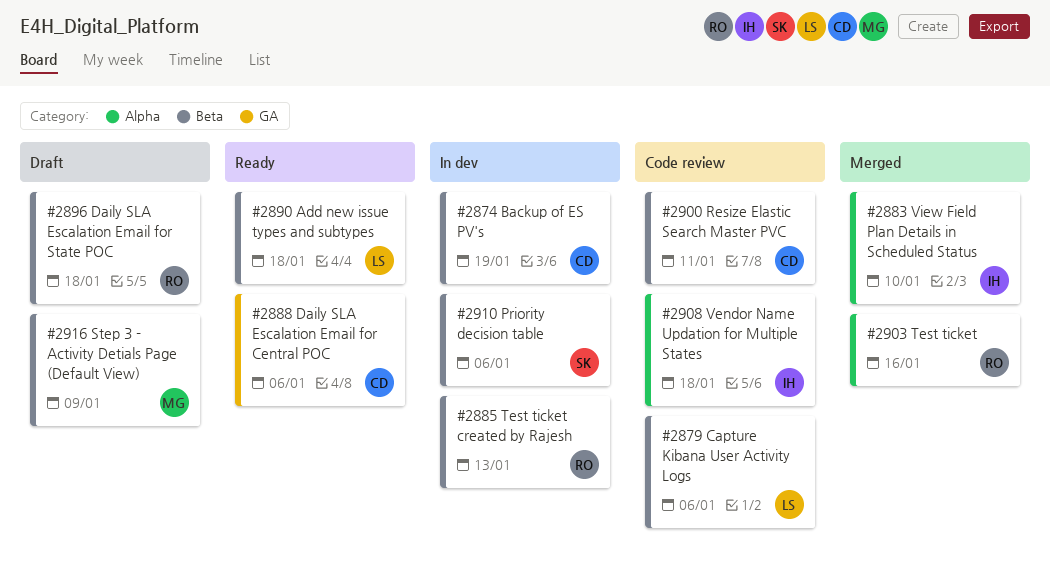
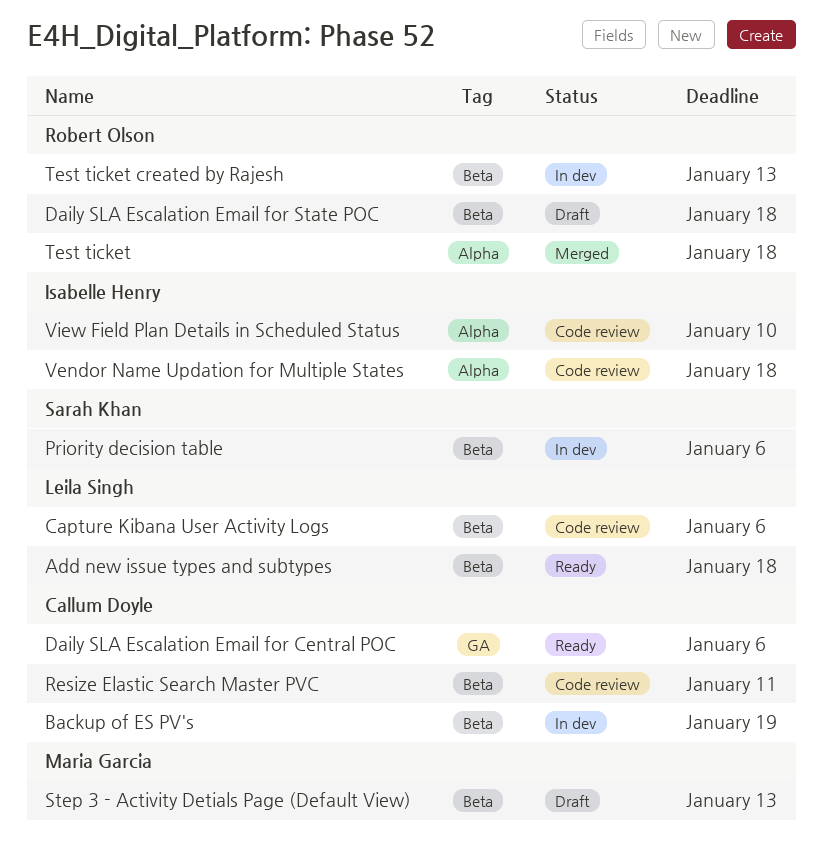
Step 3 - Activity Detials Page (Default View), due: Jan 9 -> Jan 13
Test ticket, due: Jan 16 -> Jan 18
View Field Plan Details in Scheduled Status, status: Merged -> Code review

